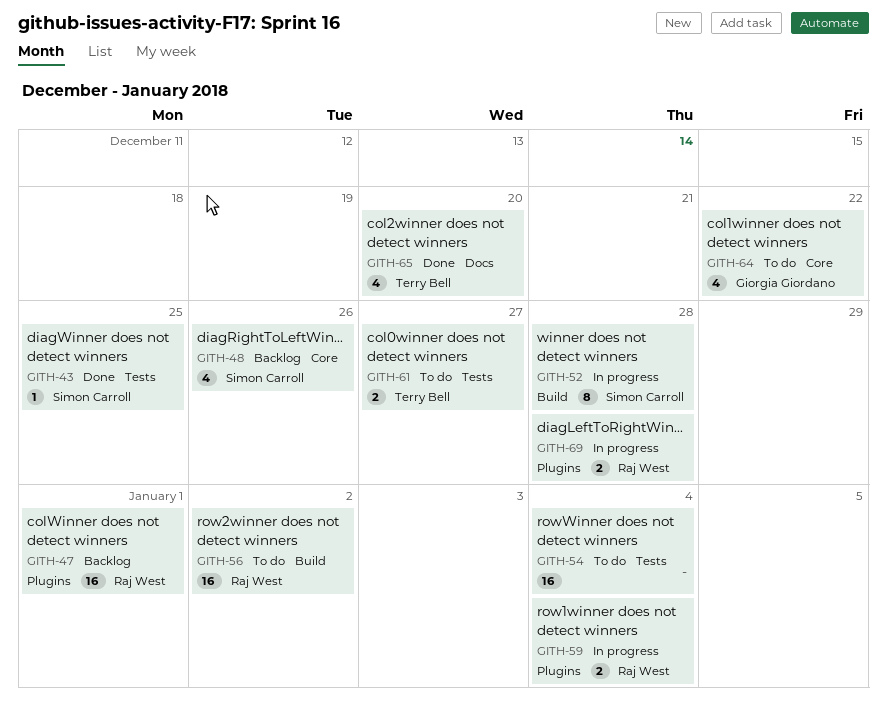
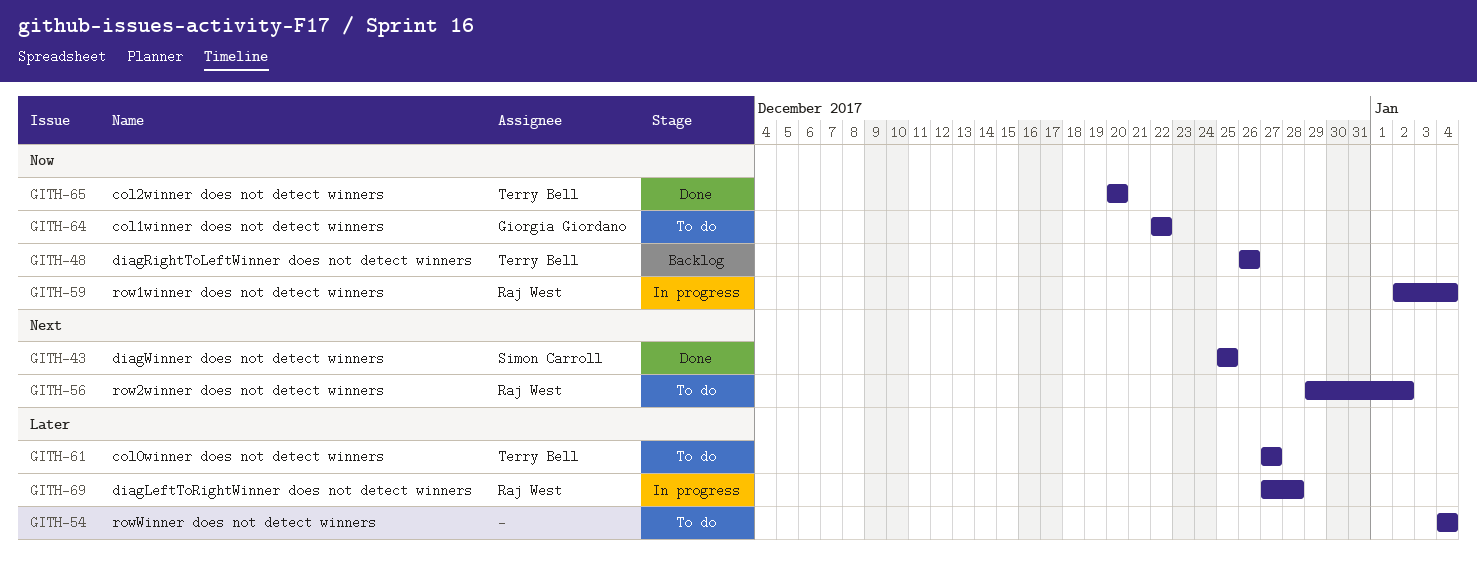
GITH-47: present -> none
GITH-48, owner: Simon Carroll -> Terry Bell
GITH-52: present -> none

